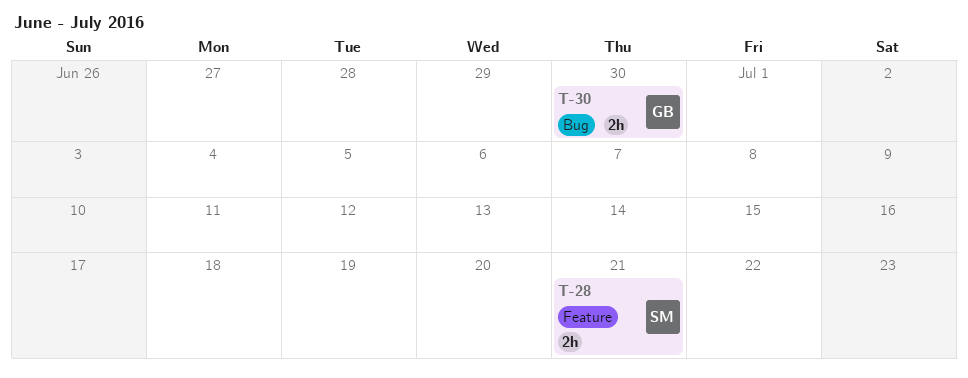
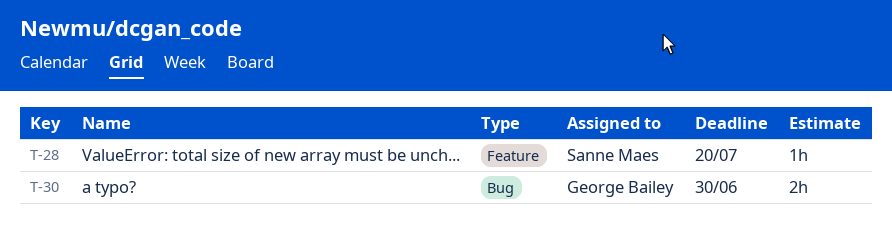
T-28, estimate: 2h -> 1h
T-28, due: Jul 21 -> Jul 20

